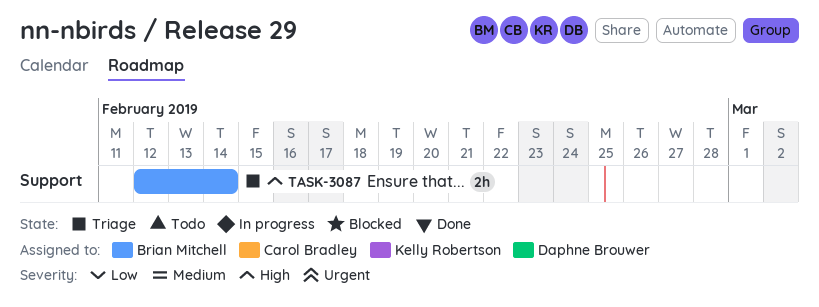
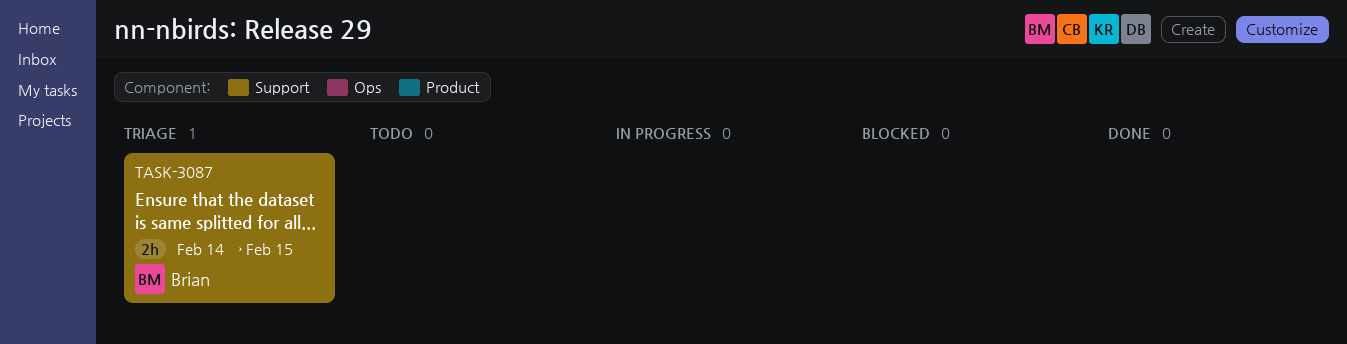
TASK-3087, start: Feb 12 -> Feb 14
TASK-3087, due: Feb 14 -> Feb 15

